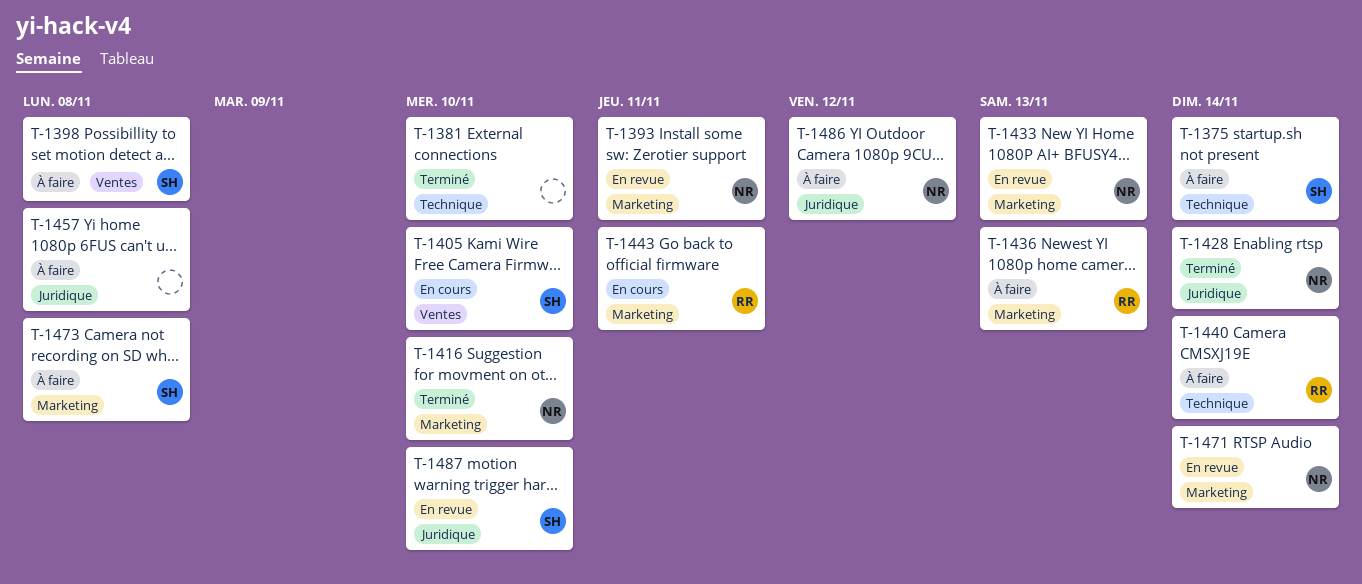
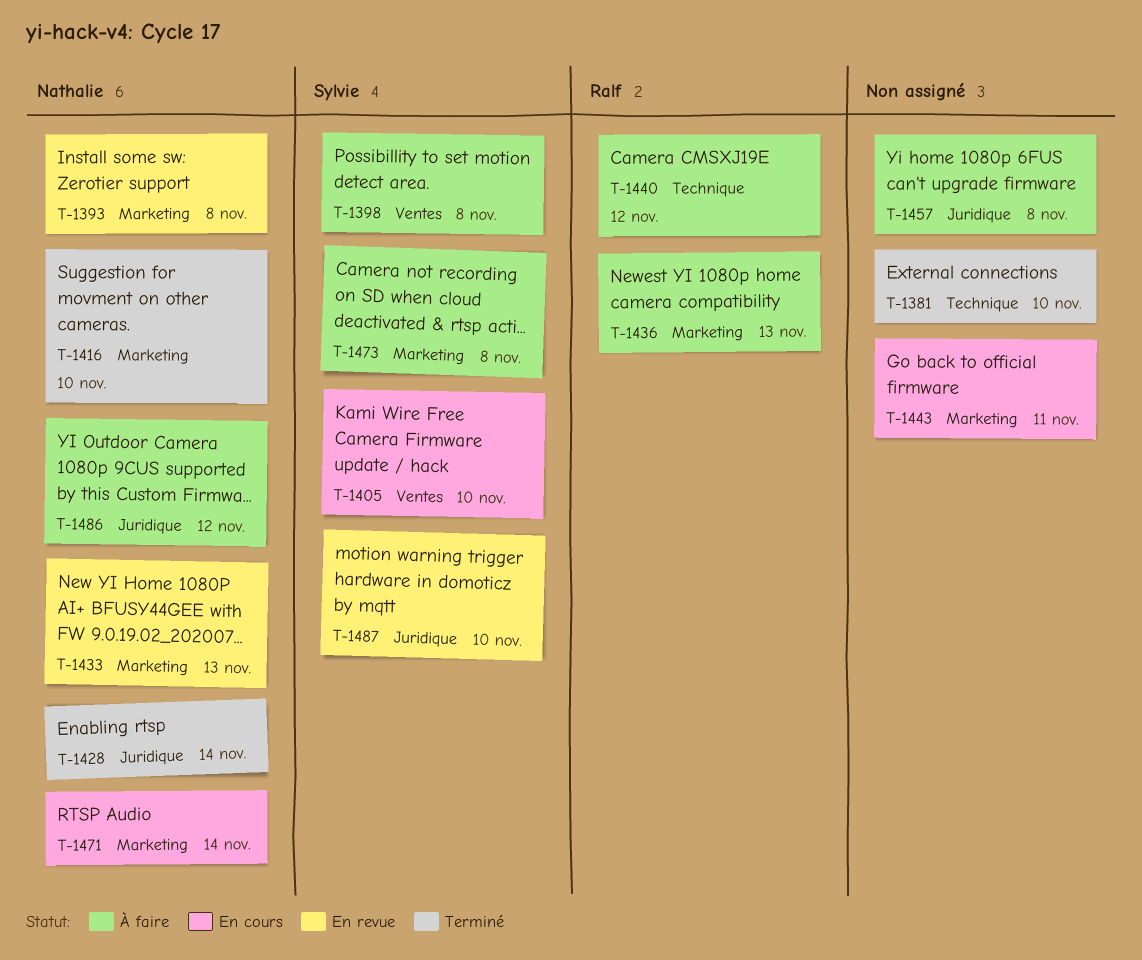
T-1375: present -> none
T-1393, due: Nov 11 -> Nov 8
T-1440, due: Nov 14 -> Nov 12
T-1443, owner: Ralf -> none
T-1471, status: En revue -> En cours

